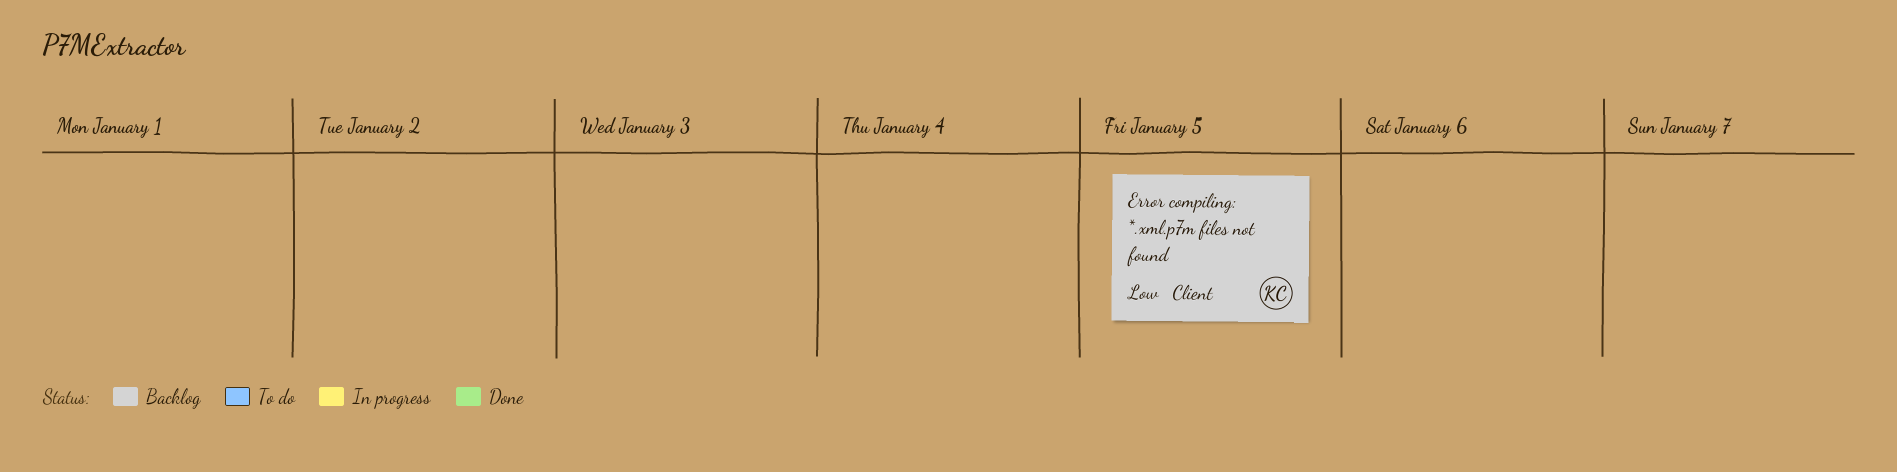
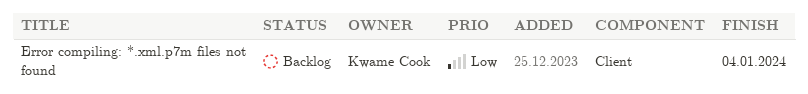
Error compiling: *.xml.p7m files not found, due: Jan 5 -> Jan 4

